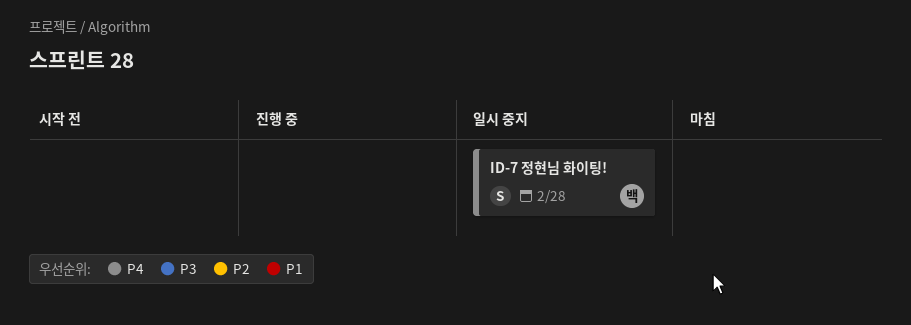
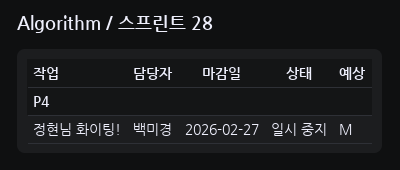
정현님 화이팅!, estimate: S -> M
정현님 화이팅!, due: Feb 28 -> Feb 27

